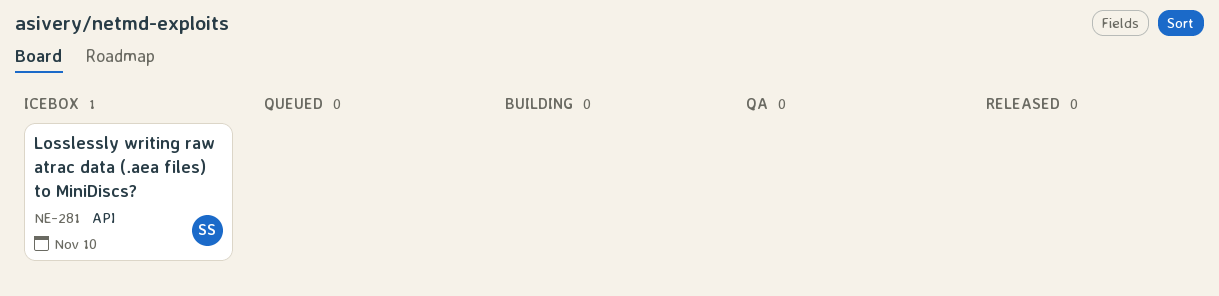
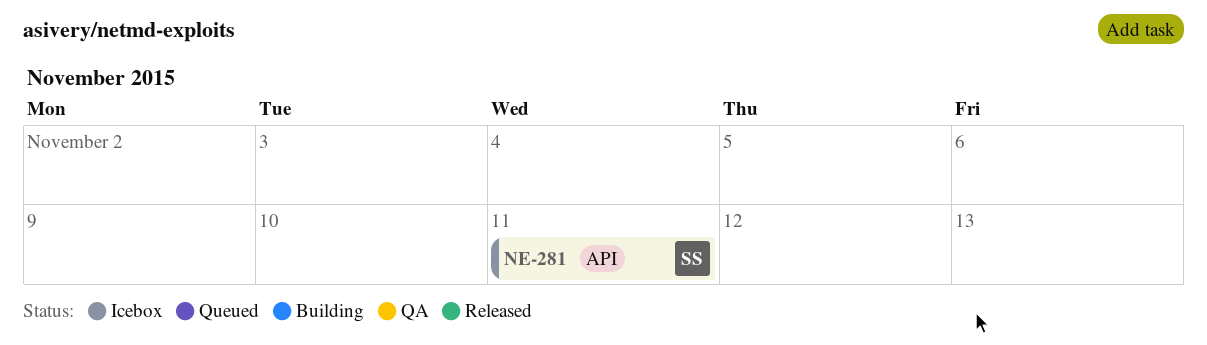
NE-281, due: Nov 10 -> Nov 11

